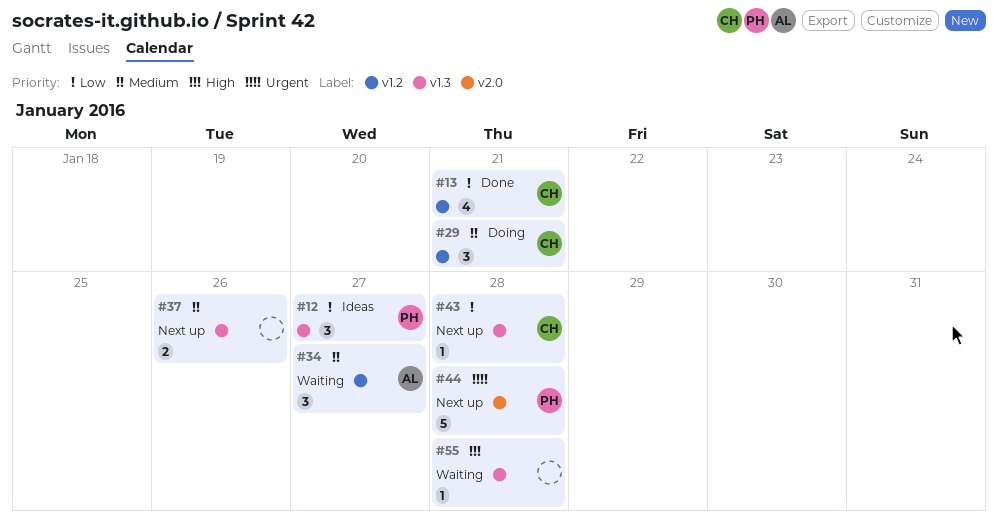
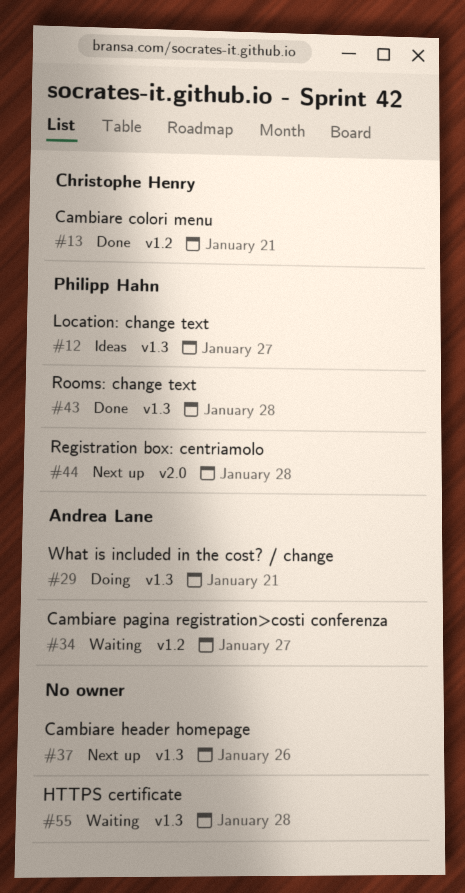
#29, owner: Christophe Henry -> Andrea Lane
#29, label: v1.2 -> v1.3
#43, status: Next up -> Done
#43, owner: Christophe Henry -> Philipp Hahn

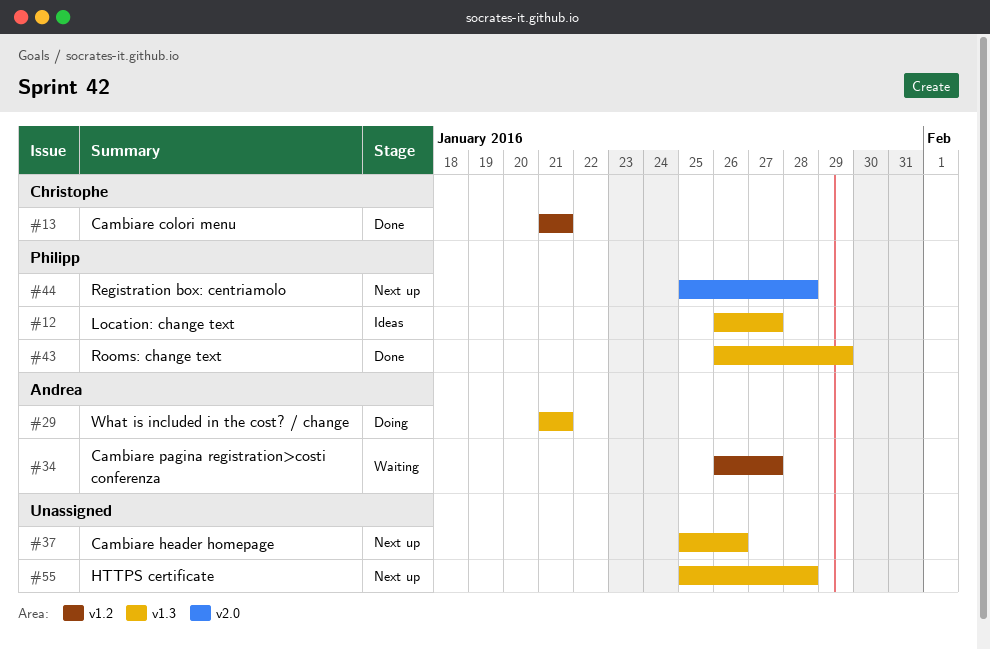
#43, due: Jan 28 -> Jan 29
#55, status: Waiting -> Next up

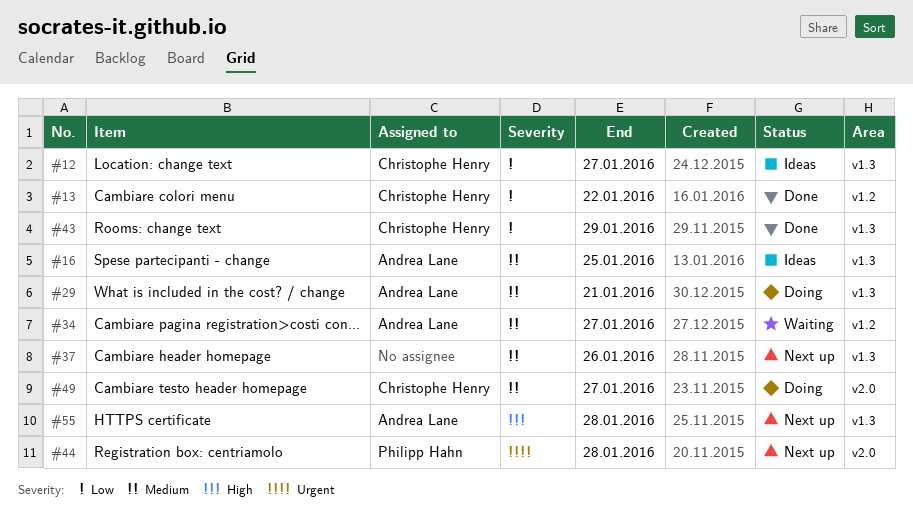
#12, owner: Philipp Hahn -> Christophe Henry
#13, due: Jan 21 -> Jan 22
#16: none -> present
#43, owner: Philipp Hahn -> Christophe Henry
#49: none -> present
#55, owner: none -> Andrea Lane

